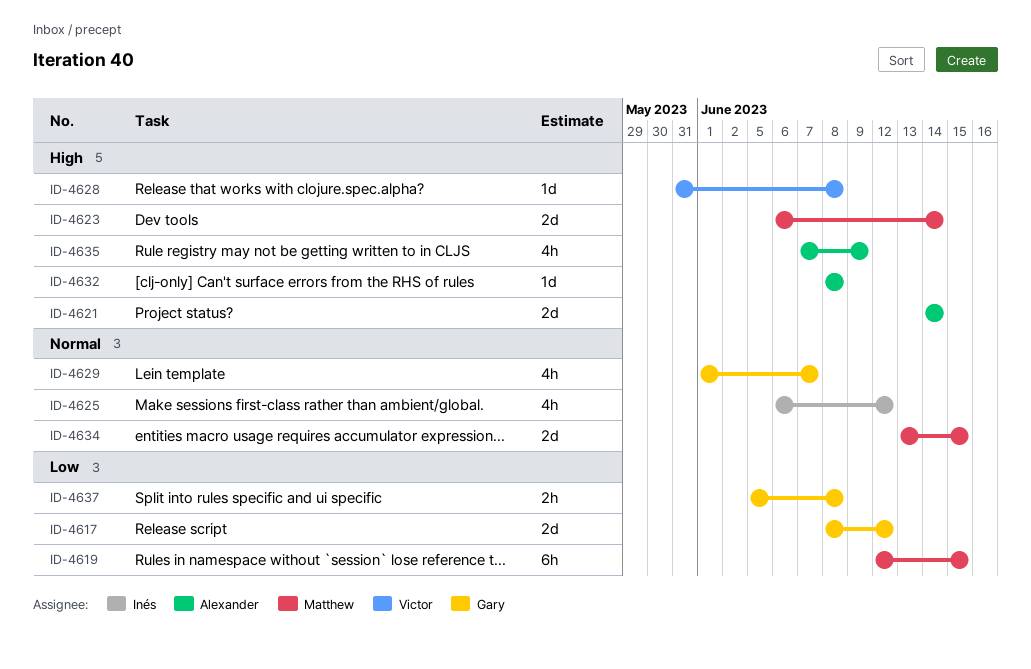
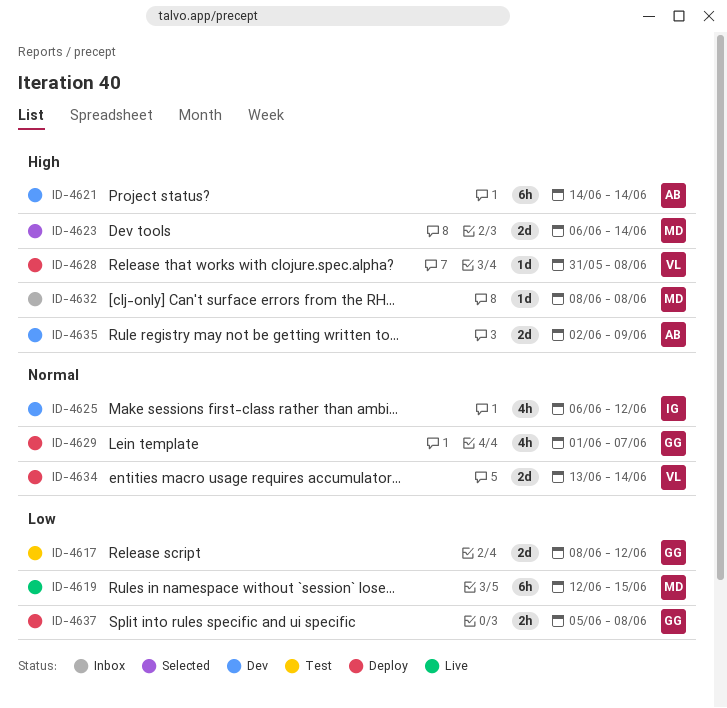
ID-4621, estimate: 2d -> 6h
ID-4632, owner: Alexander -> Matthew
ID-4634, owner: Matthew -> Victor
ID-4634, due: Jun 15 -> Jun 14
ID-4635, estimate: 4h -> 2d
ID-4635, start: Jun 7 -> Jun 2

